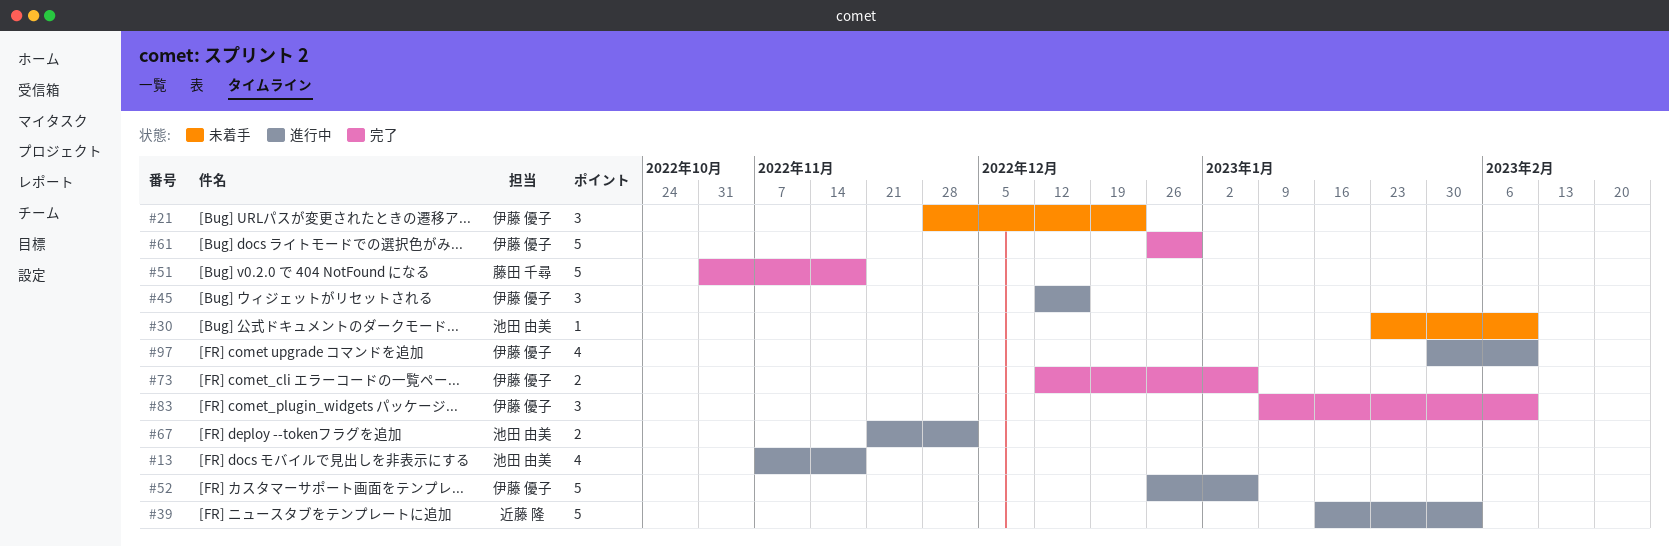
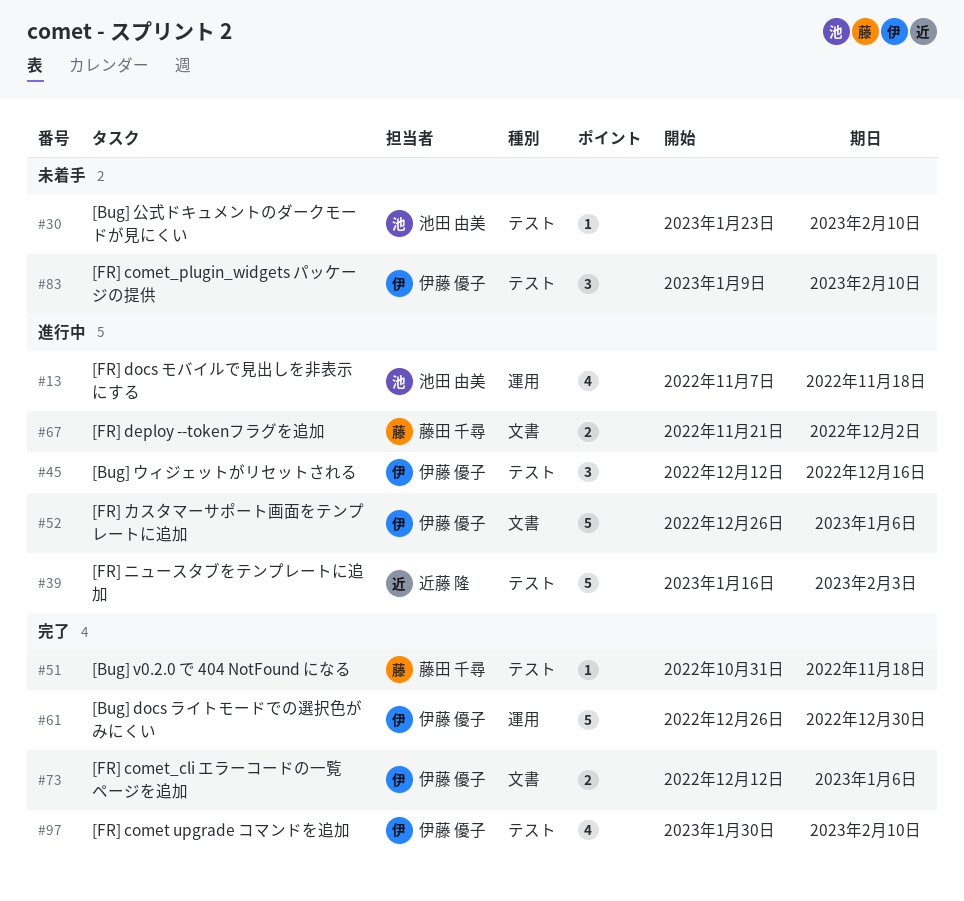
#21: present -> none
#51, estimate: 5 -> 1
#67, owner: 池田 由美 -> 藤田 千尋
#83, status: 完了 -> 未着手
#97, status: 進行中 -> 完了

